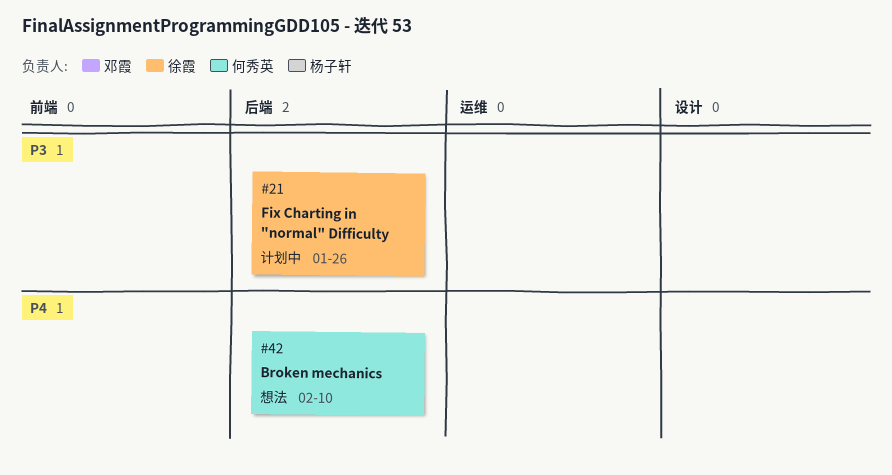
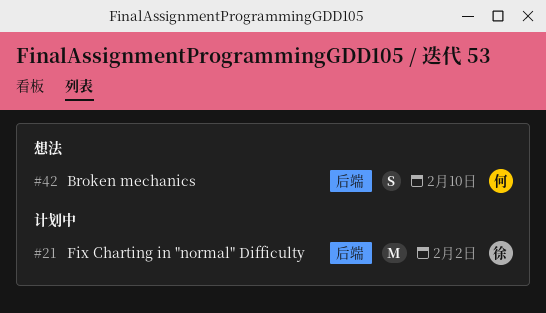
#21, due: Jan 26 -> Feb 2

